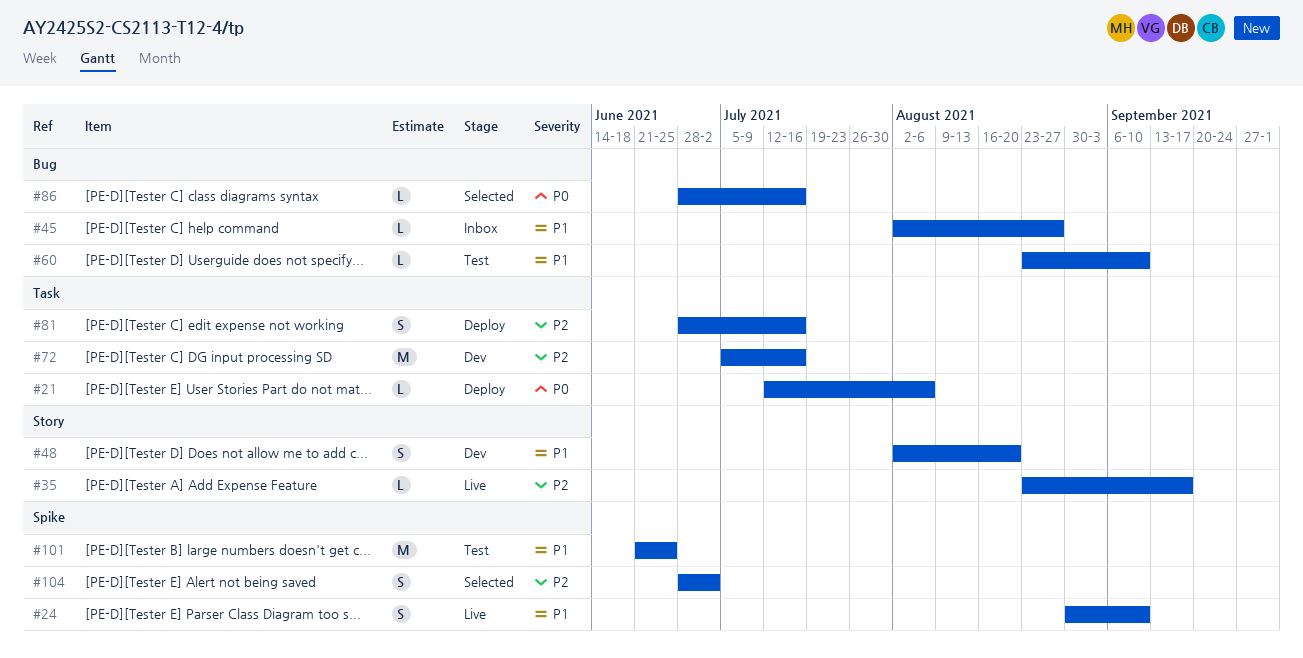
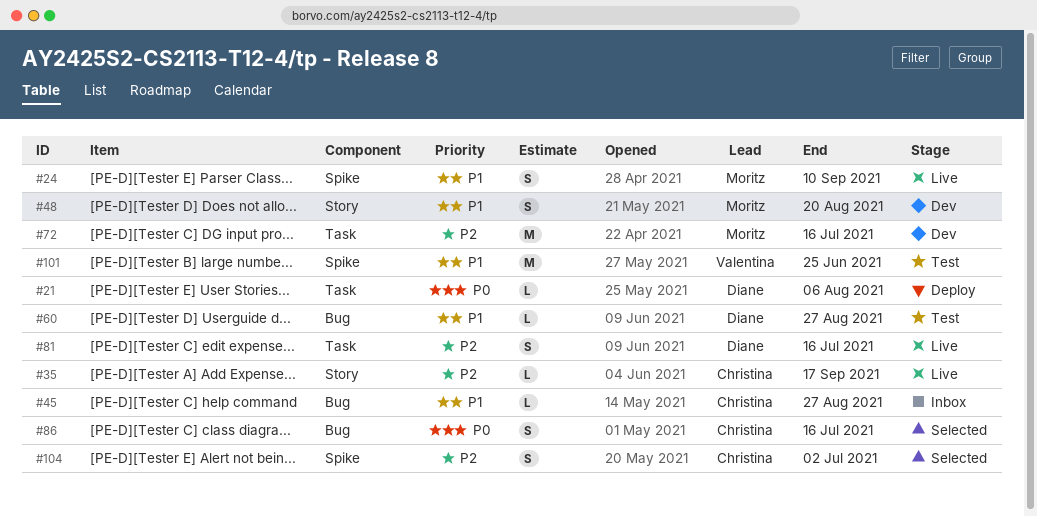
#60, due: Sep 10 -> Aug 27
#81, status: Deploy -> Live
#86, estimate: L -> S

